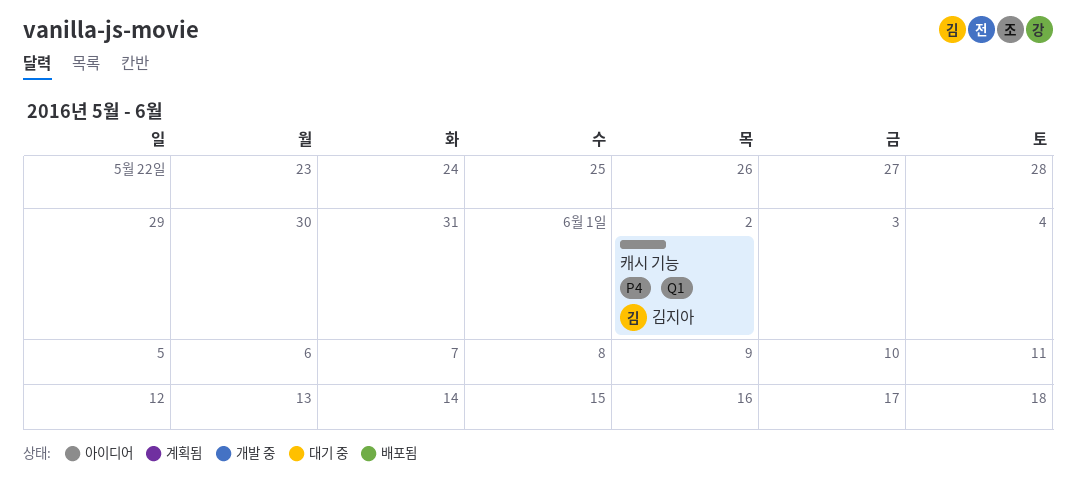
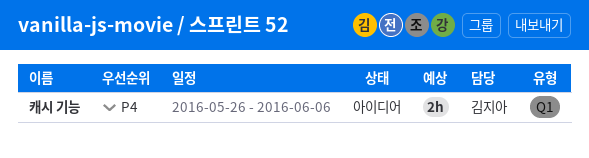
캐시 기능, due: Jun 2 -> Jun 6

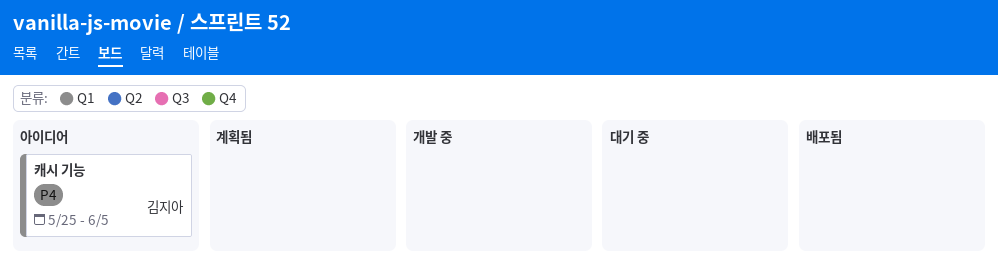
캐시 기능, start: May 26 -> May 25
캐시 기능, due: Jun 6 -> Jun 5

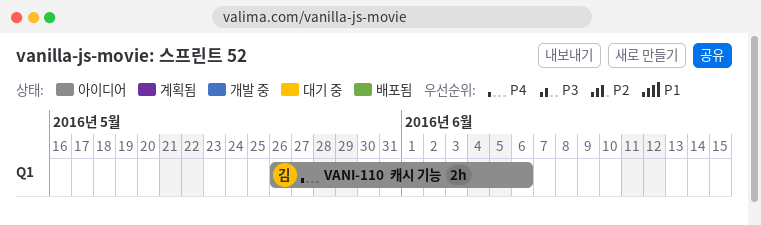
캐시 기능, start: May 25 -> May 26
캐시 기능, due: Jun 5 -> Jun 6

